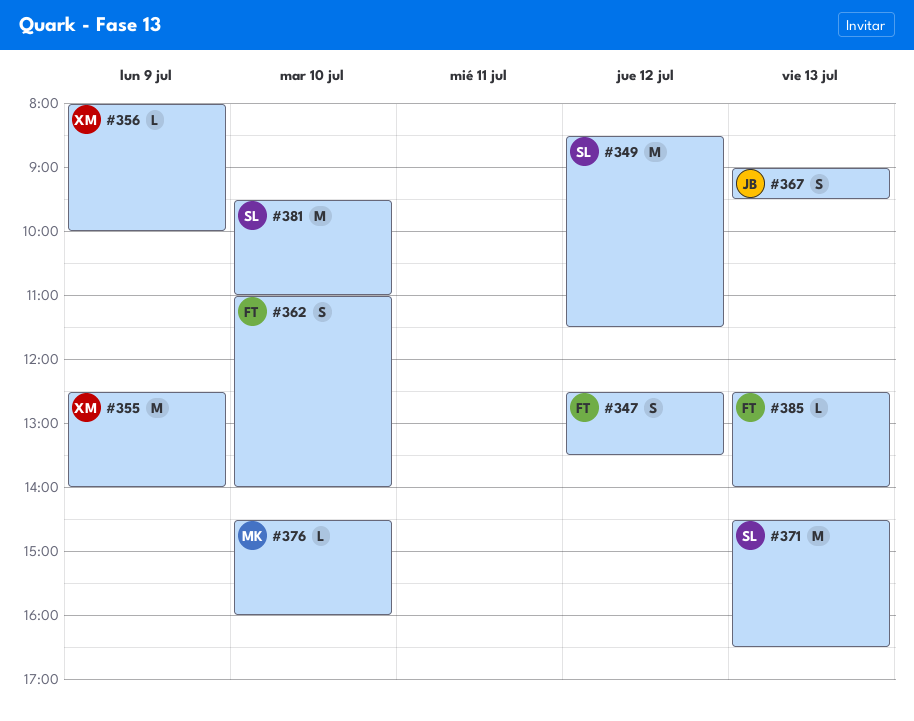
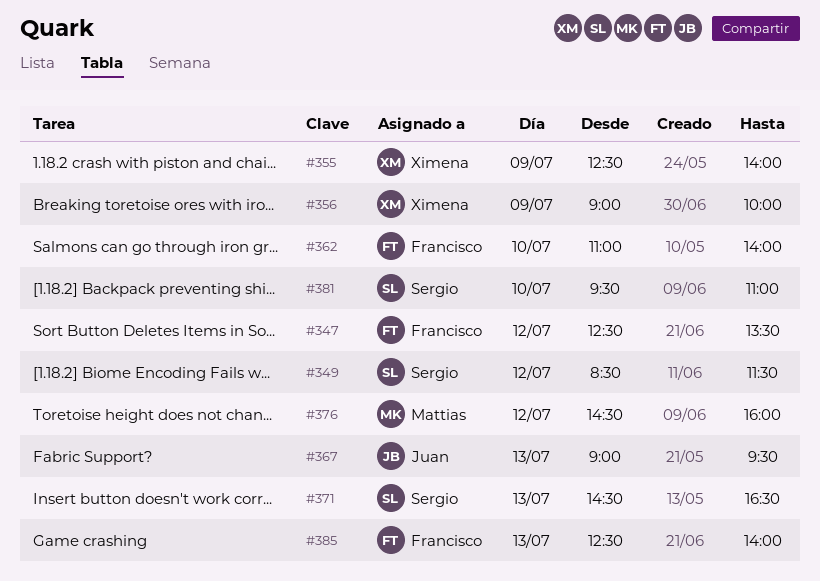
#356, begins: 08:00 -> 09:00
#376, day: Jul 10 -> Jul 12

